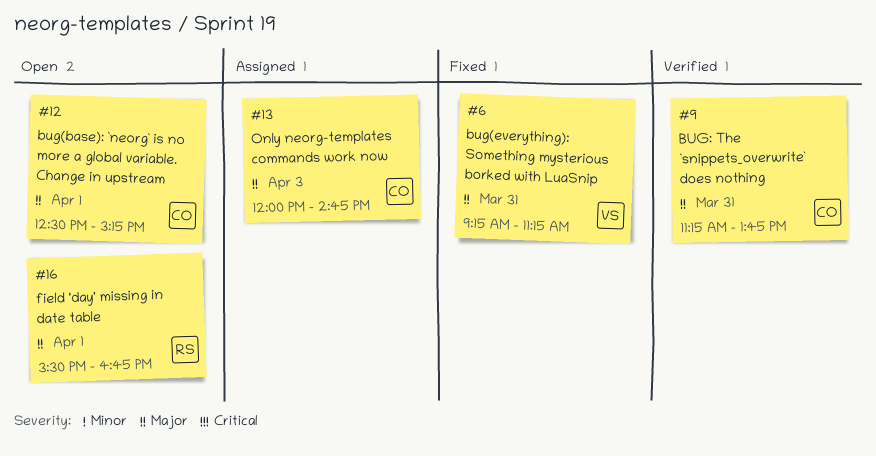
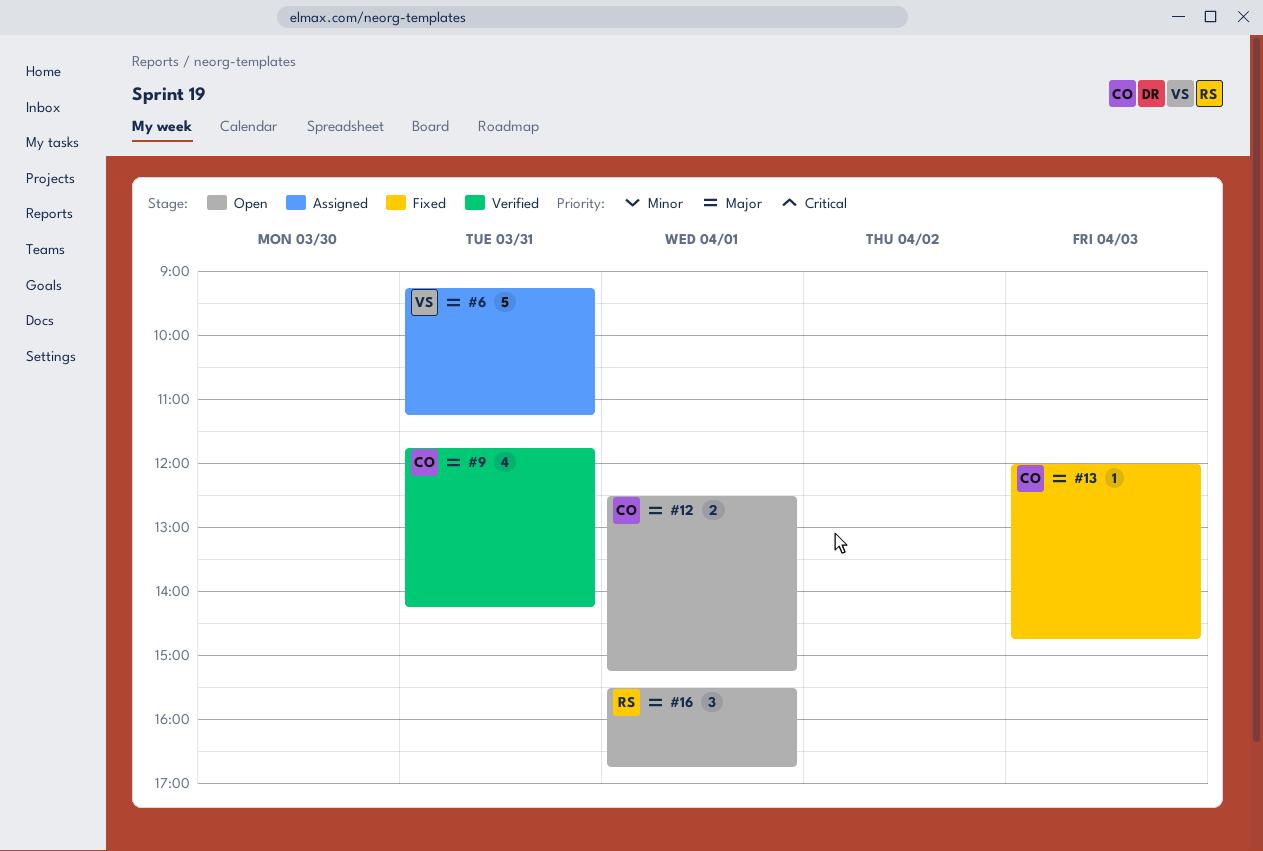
#6, status: Fixed -> Assigned
#9, begins: 11:15 -> 11:45
#9, ends: 13:45 -> 14:15
#13, status: Assigned -> Fixed

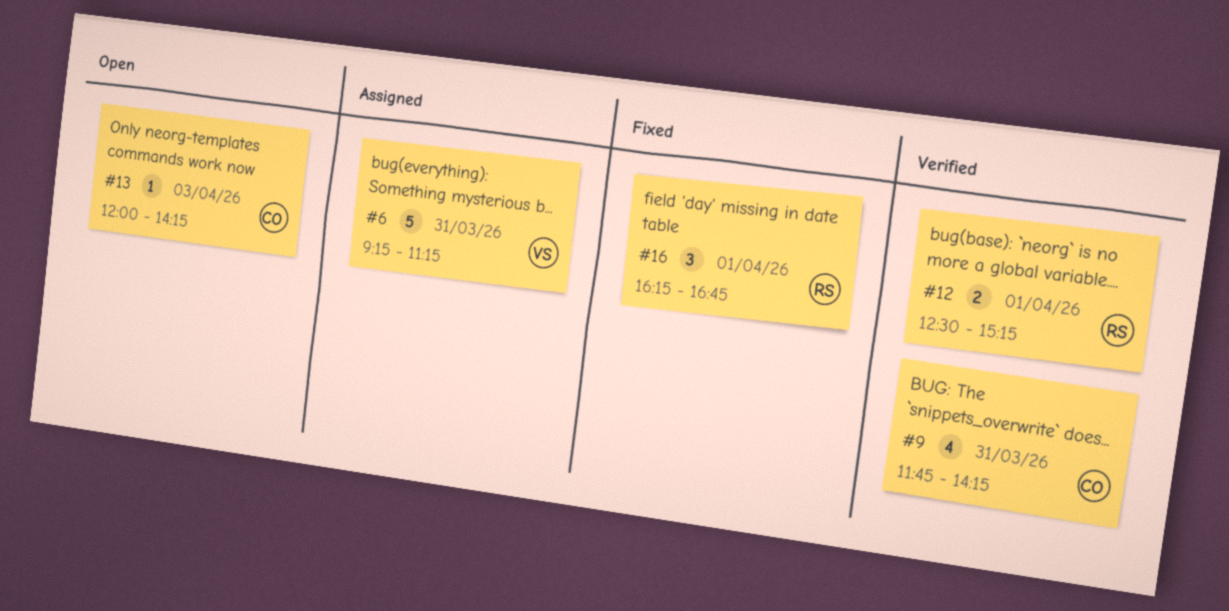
#12, status: Open -> Verified
#12, owner: CO -> RS
#13, status: Fixed -> Open
#13, ends: 14:45 -> 14:15
#16, status: Open -> Fixed
#16, begins: 15:30 -> 16:15

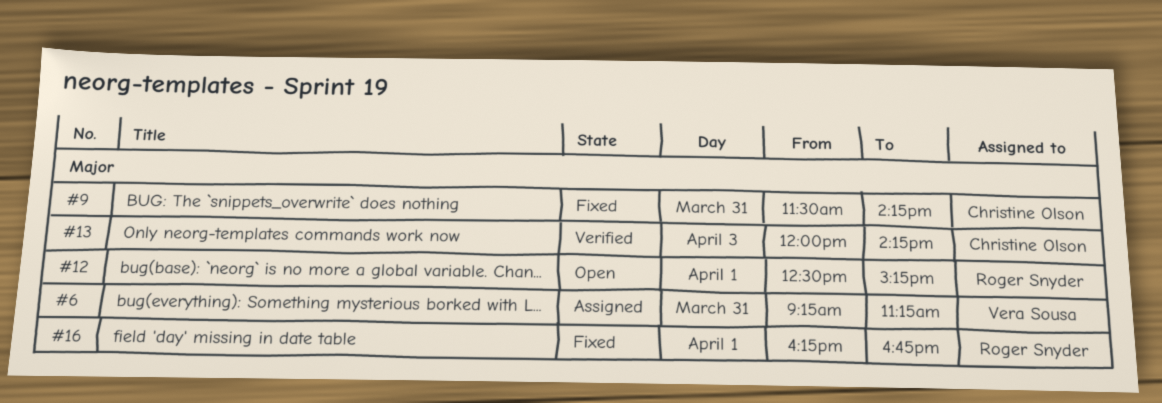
#9, status: Verified -> Fixed
#9, begins: 11:45 -> 11:30
#12, status: Verified -> Open
#13, status: Open -> Verified

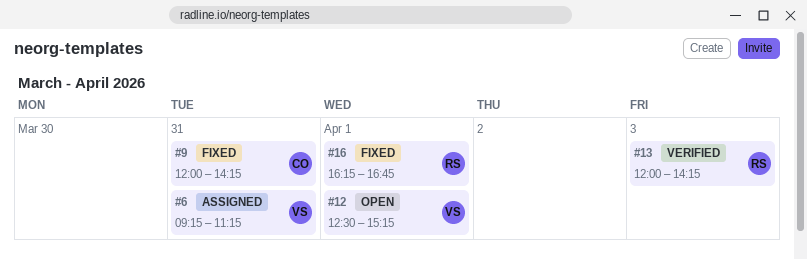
#9, begins: 11:30 -> 12:00
#12, owner: Roger Snyder -> Vera Sousa
#13, owner: Christine Olson -> Roger Snyder

